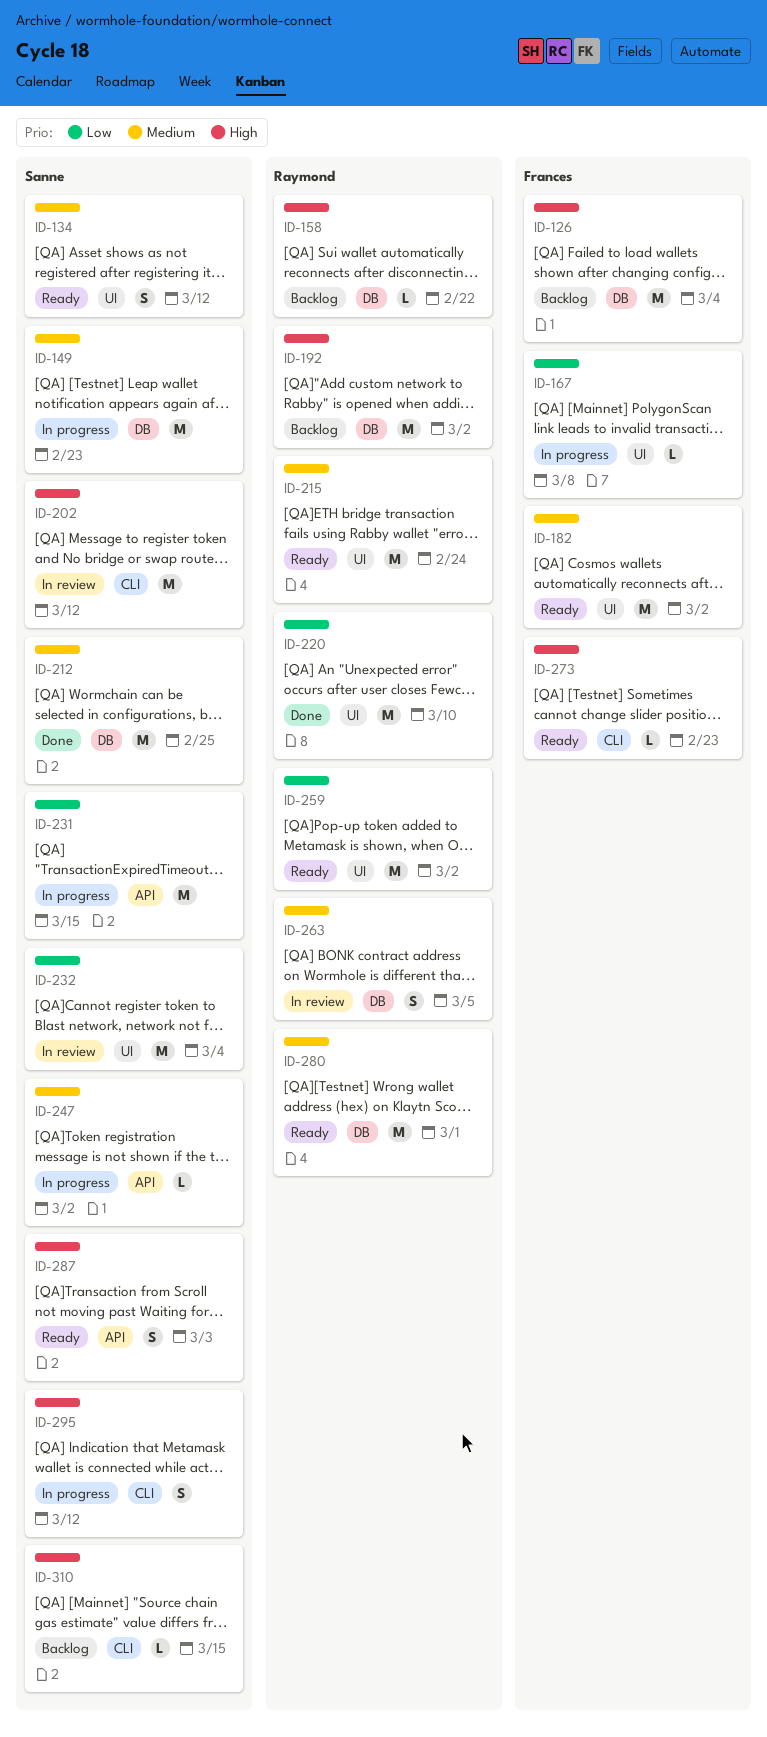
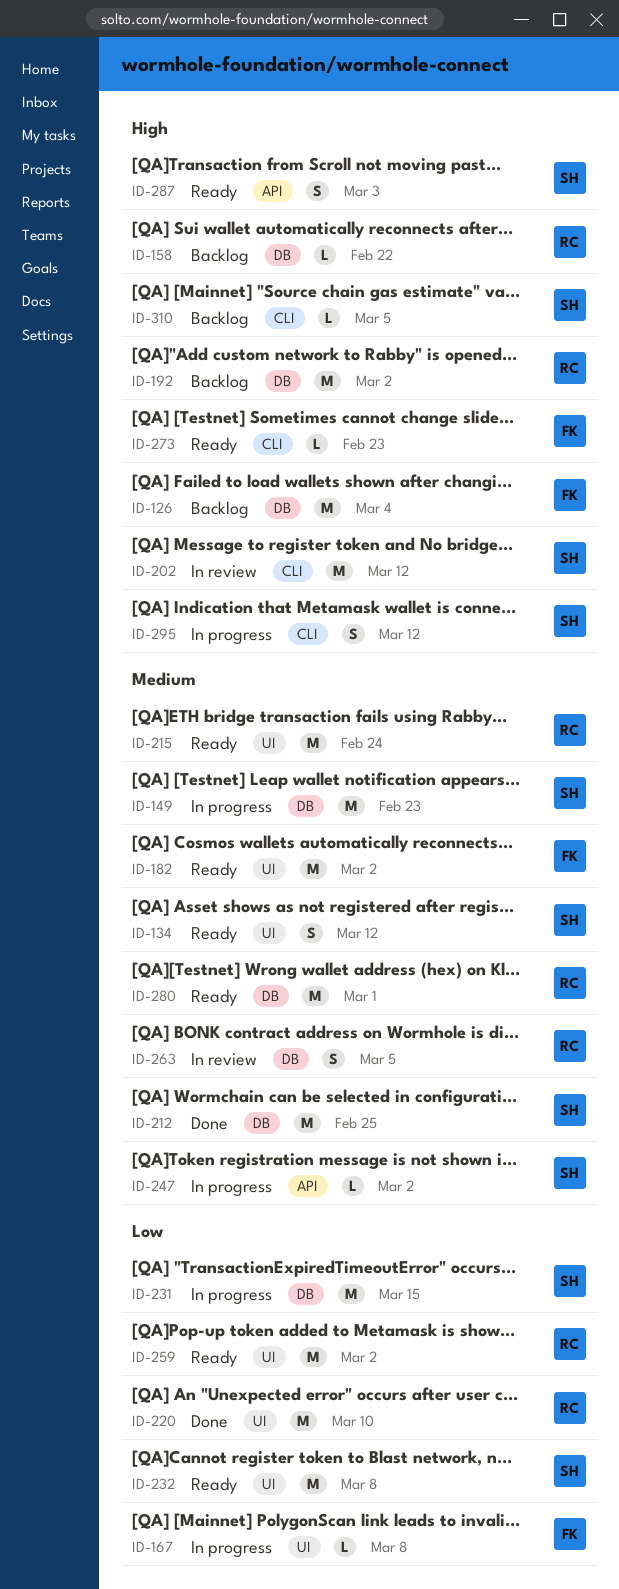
ID-231, label: API -> DB
ID-232, status: In review -> Ready
ID-232, due: Mar 4 -> Mar 8
ID-310, due: Mar 15 -> Mar 5

